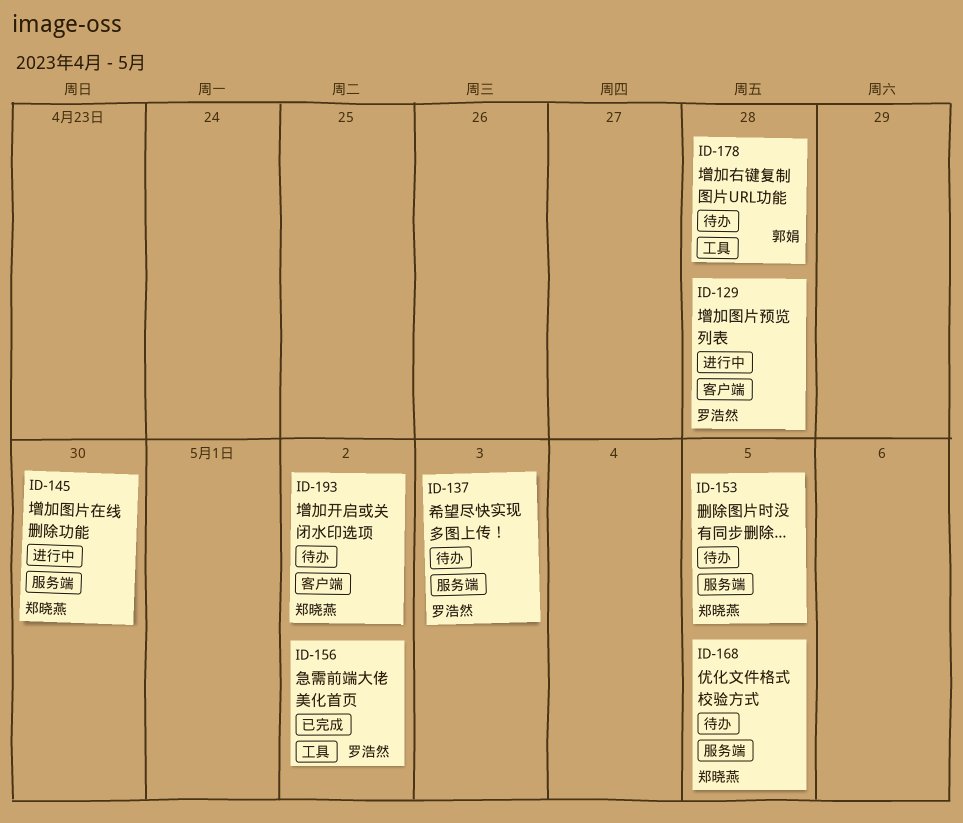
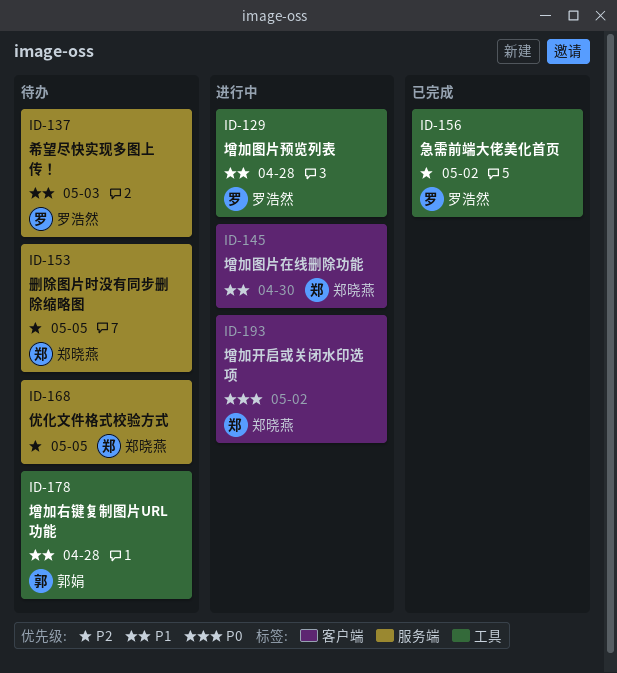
ID-129, label: 客户端 -> 工具
ID-145, label: 服务端 -> 客户端
ID-193, status: 待办 -> 进行中

